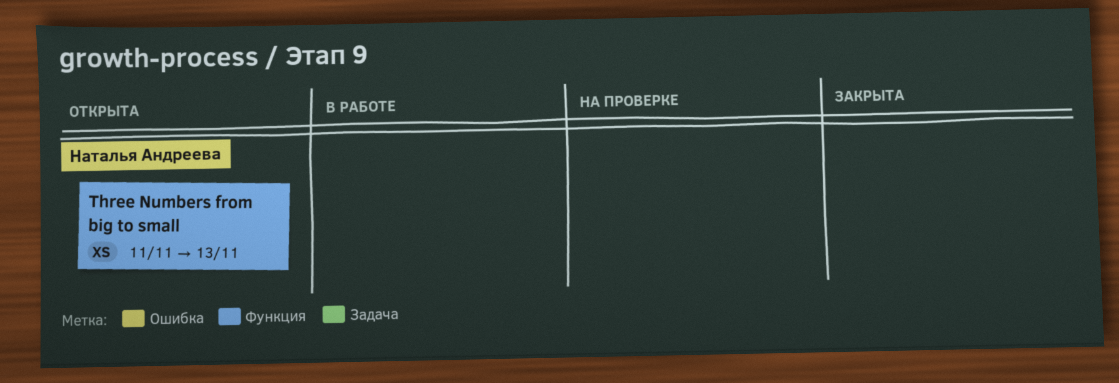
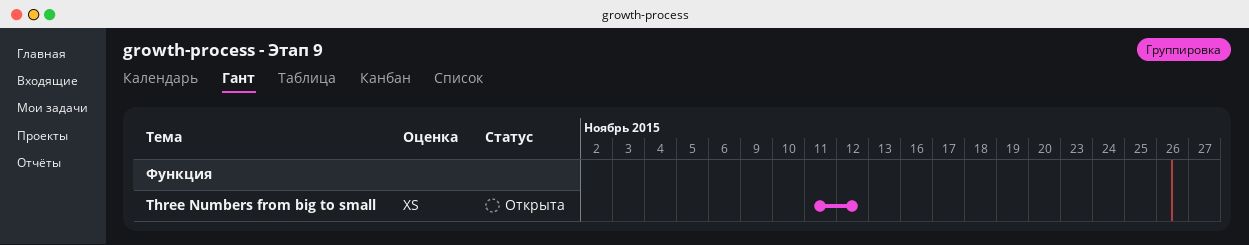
Three Numbers from big to small, due: Nov 13 -> Nov 12

